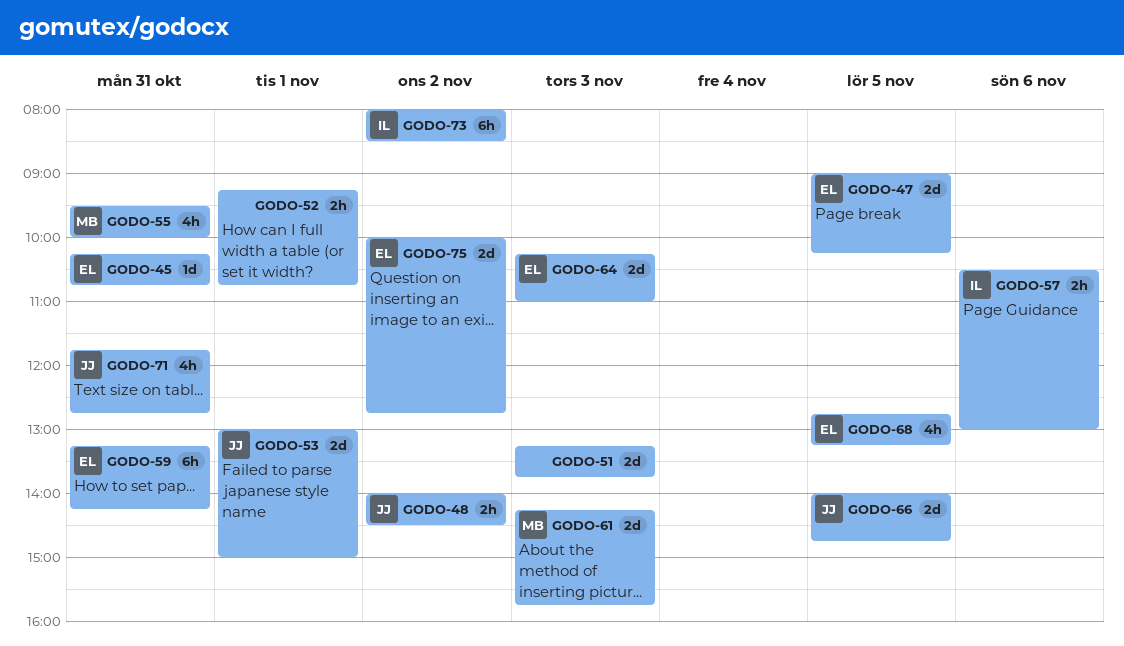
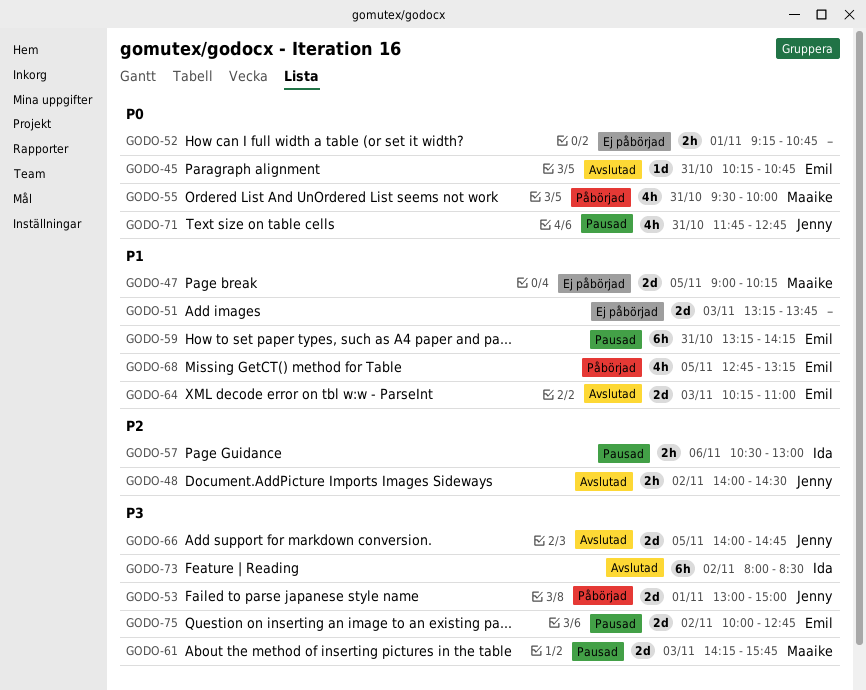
GODO-47, owner: Emil -> Maaike

